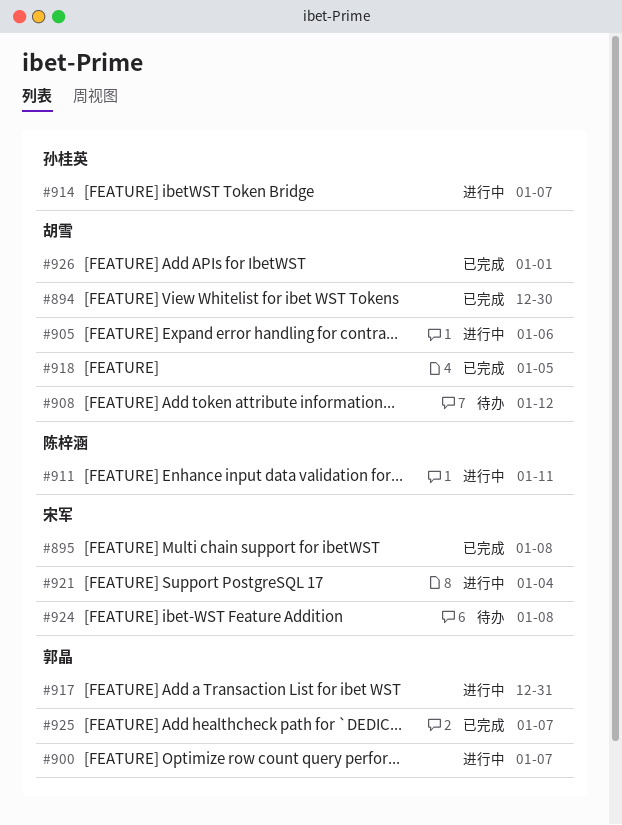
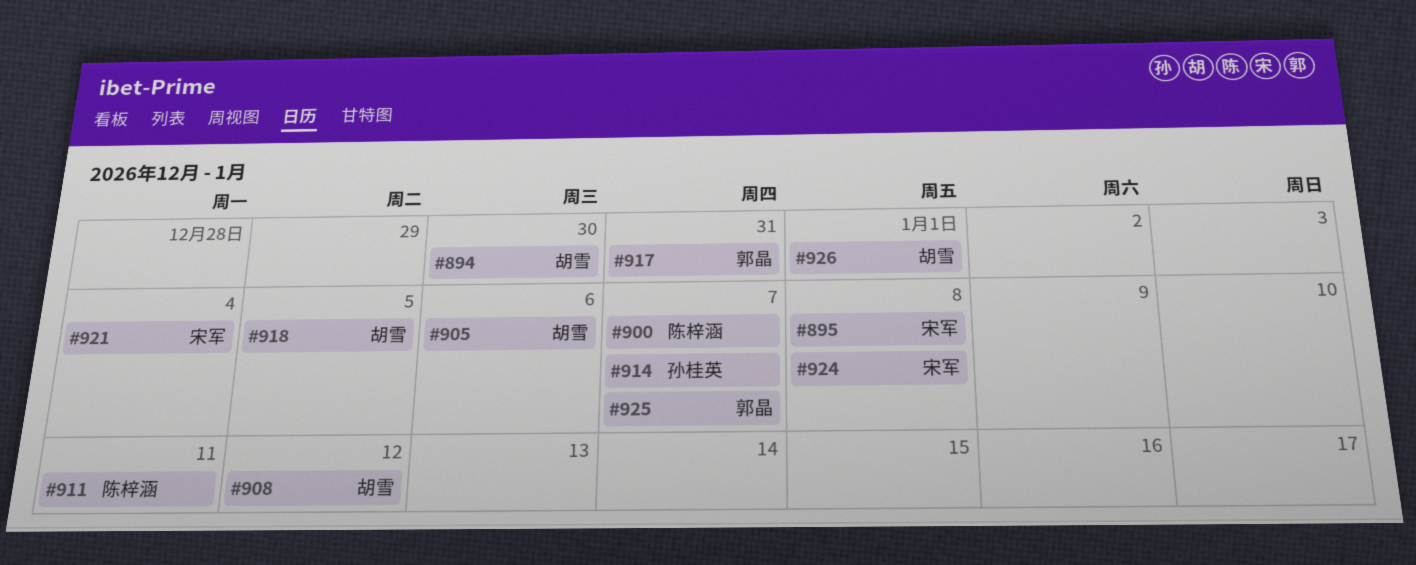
#900, owner: 郭晶 -> 陈梓涵

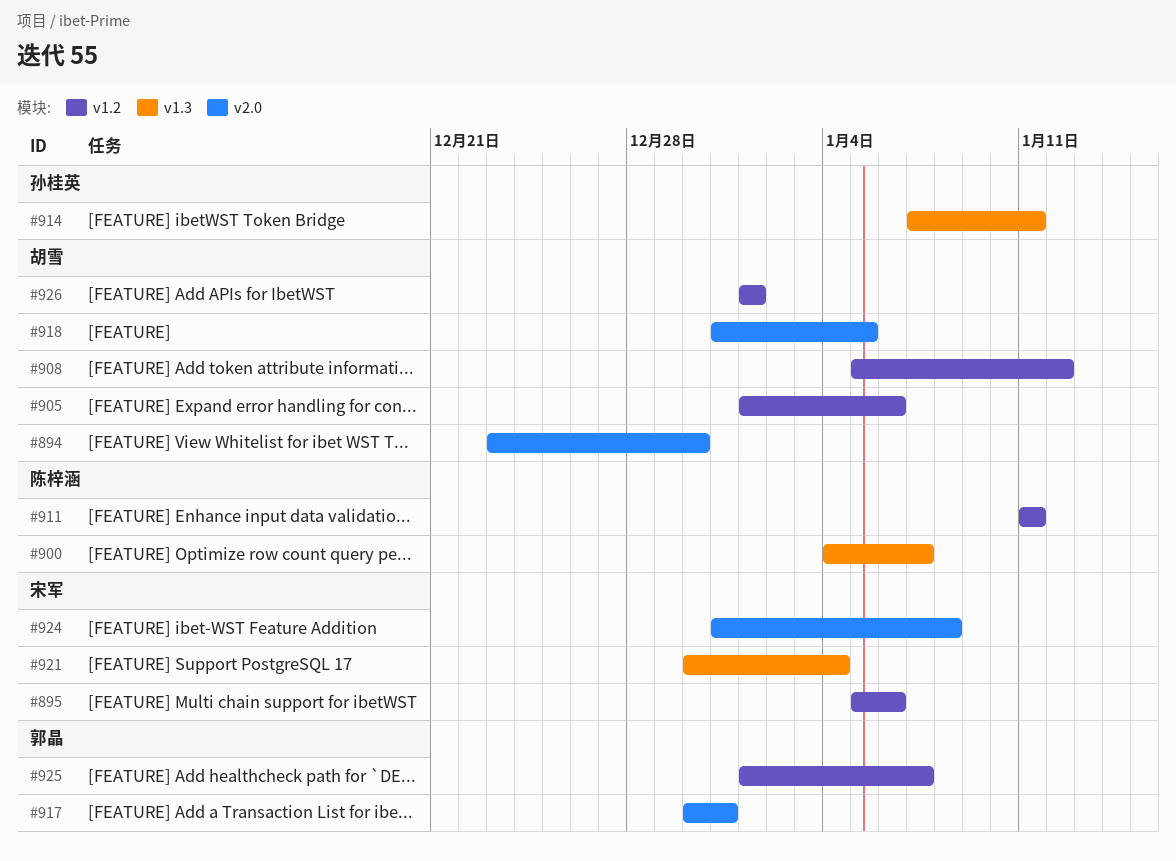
#895, due: Jan 8 -> Jan 6
#914, due: Jan 7 -> Jan 11

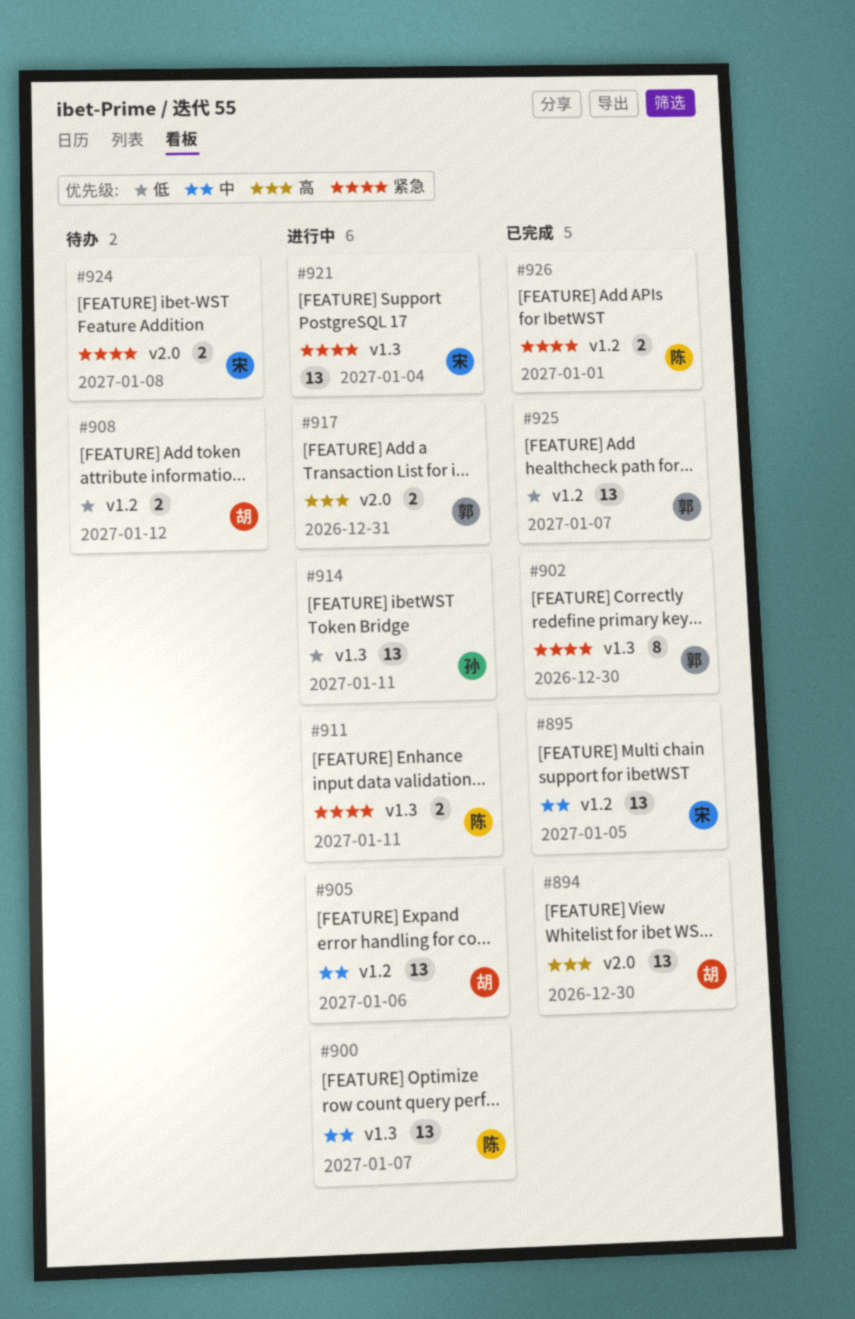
#895, due: Jan 6 -> Jan 5
#902: none -> present
#911, label: v1.2 -> v1.3
#918: present -> none
#926, owner: 胡雪 -> 陈梓涵

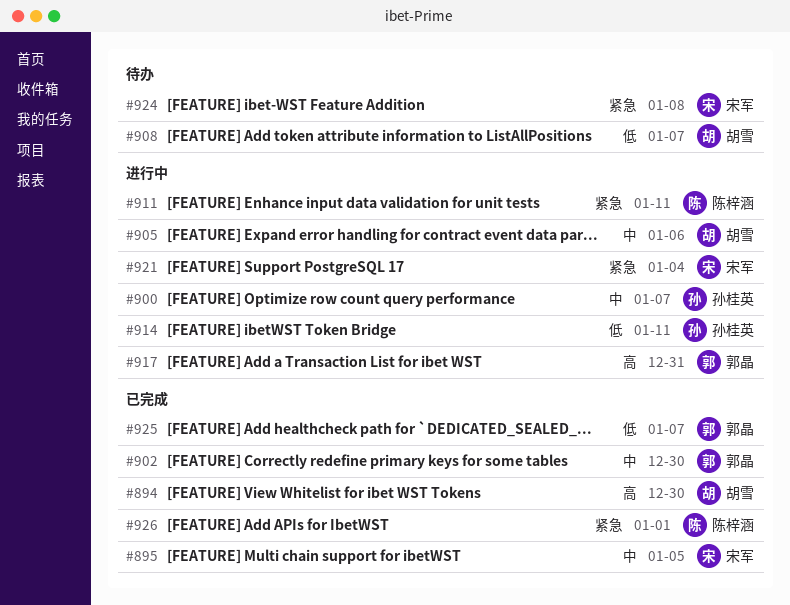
#900, owner: 陈梓涵 -> 孙桂英
#902, priority: 紧急 -> 中
#908, due: Jan 12 -> Jan 7

